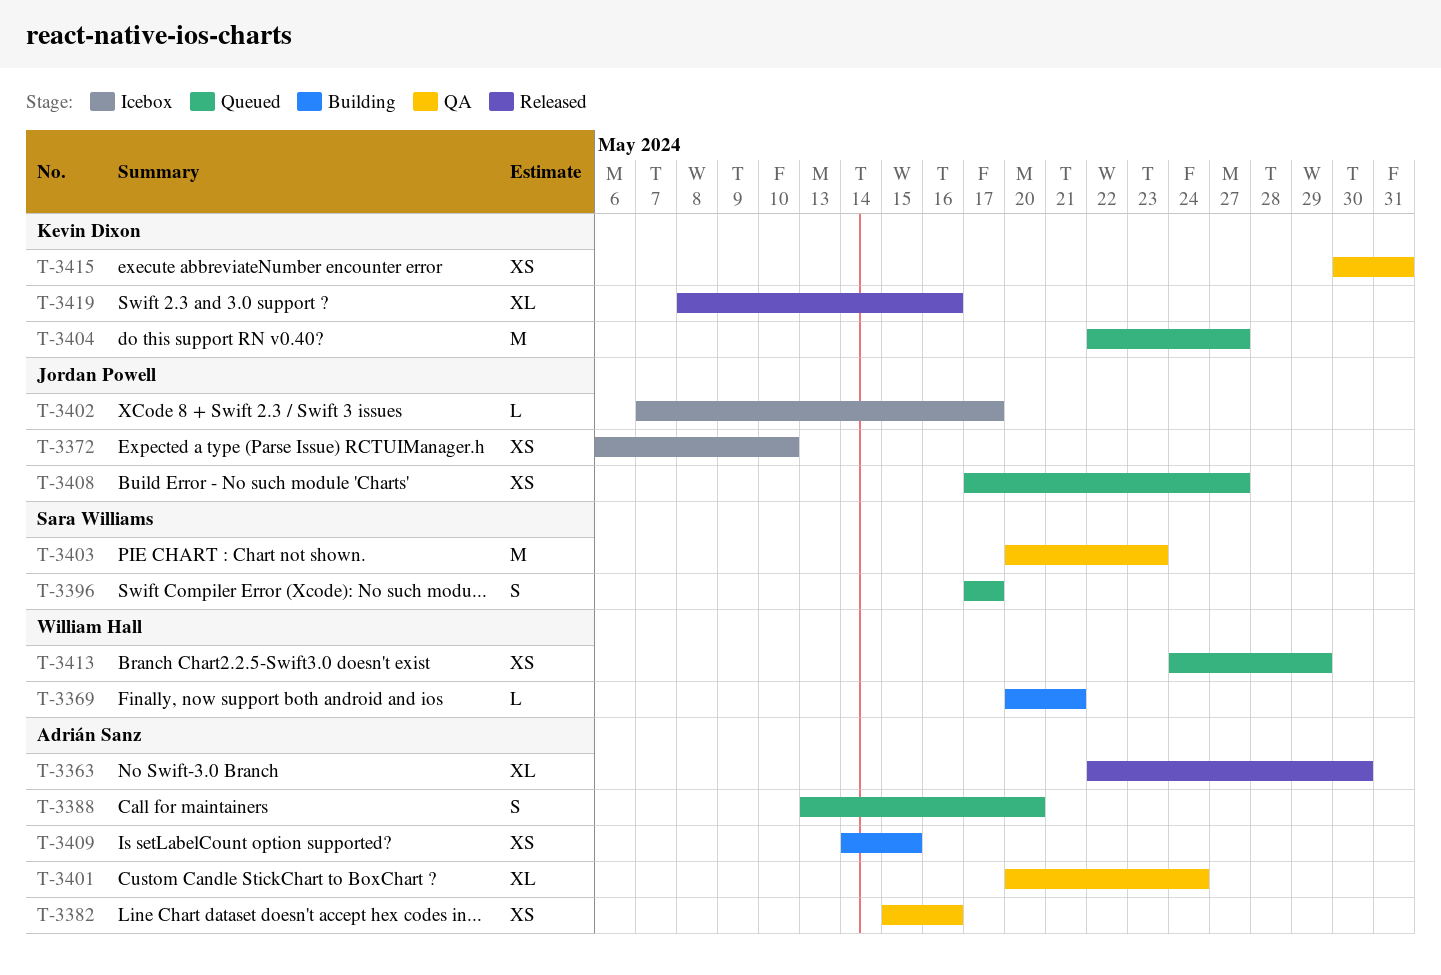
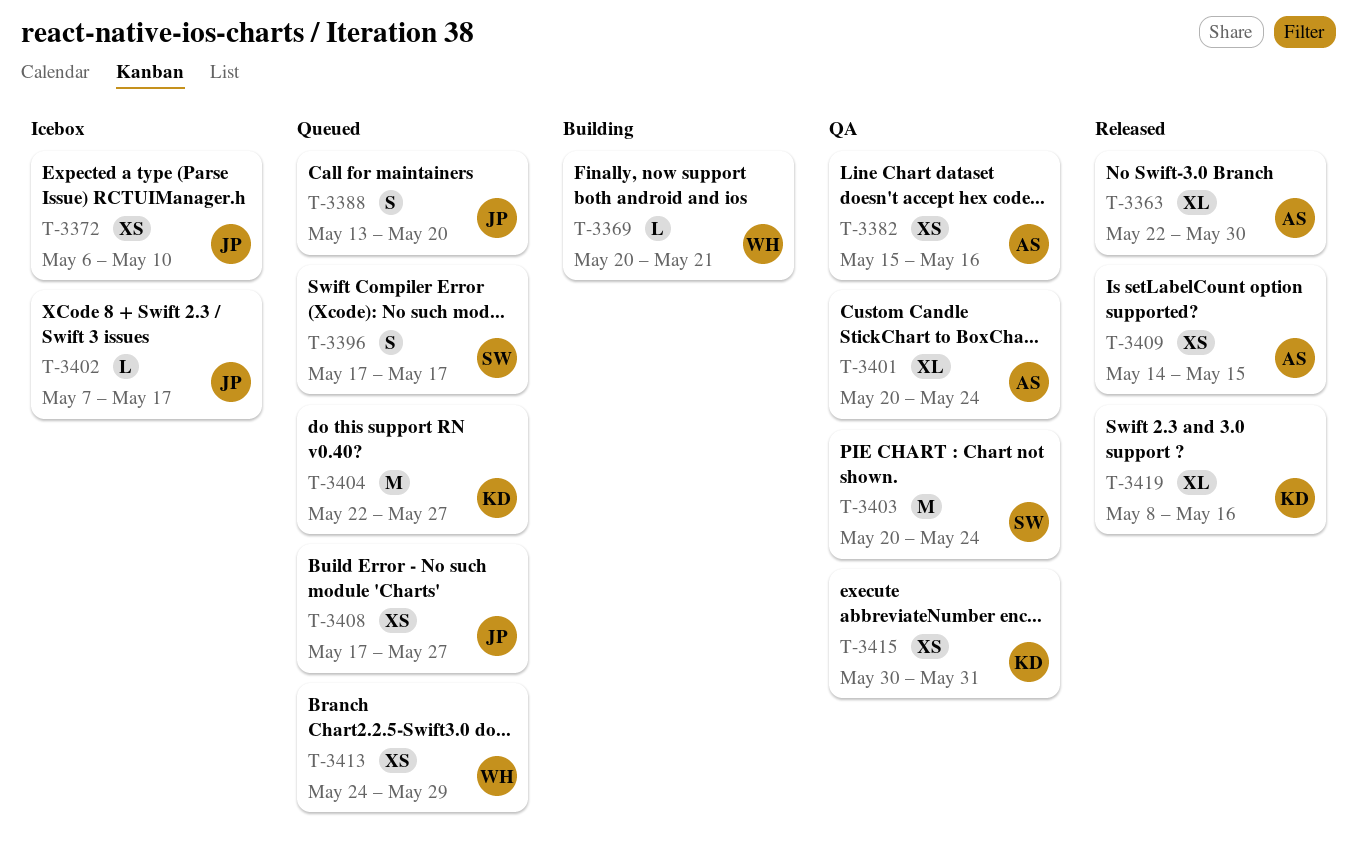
T-3388, owner: Adrián Sanz -> Jordan Powell
T-3403, due: May 23 -> May 24
T-3409, status: Building -> Released

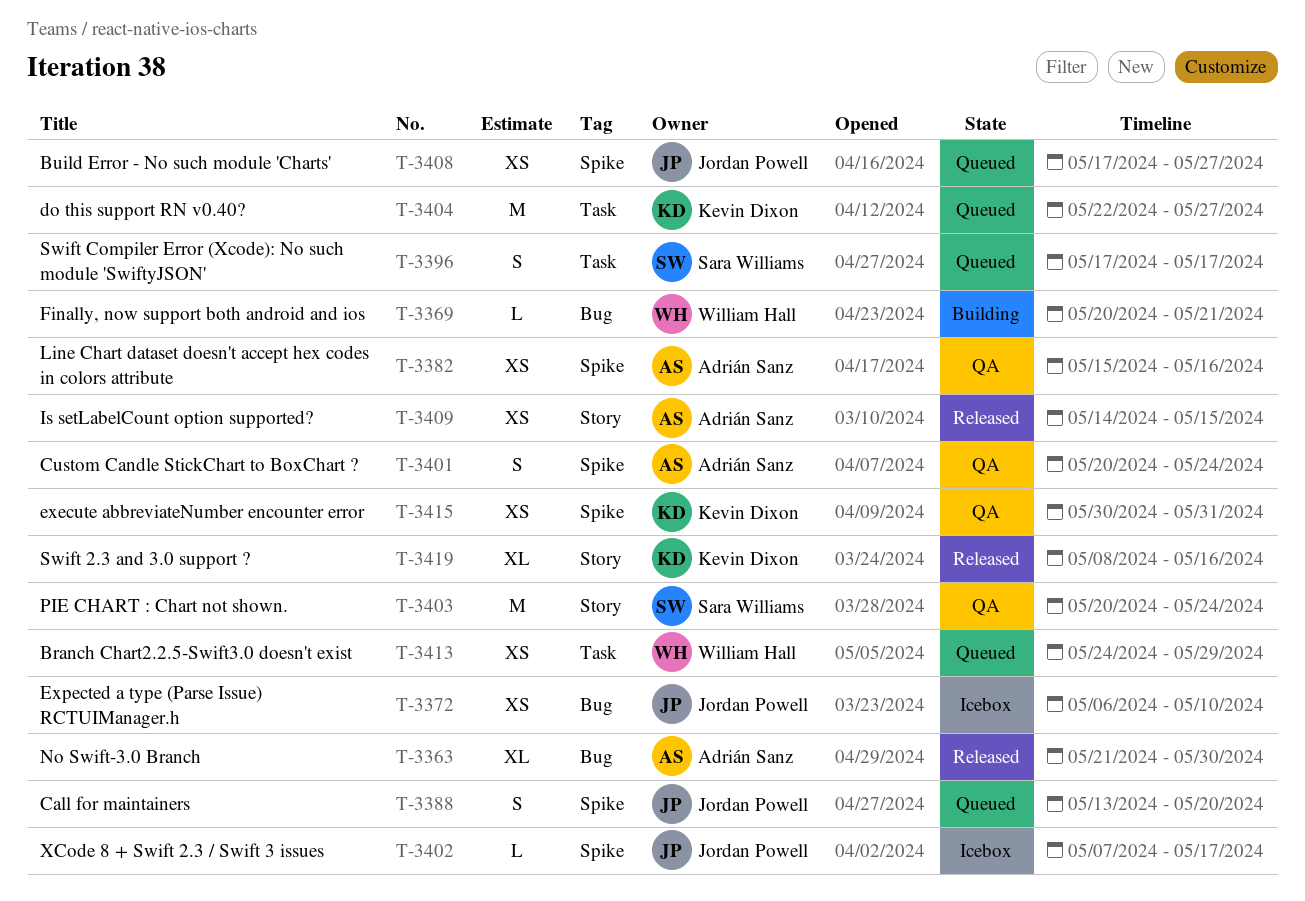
T-3363, start: May 22 -> May 21
T-3401, estimate: XL -> S

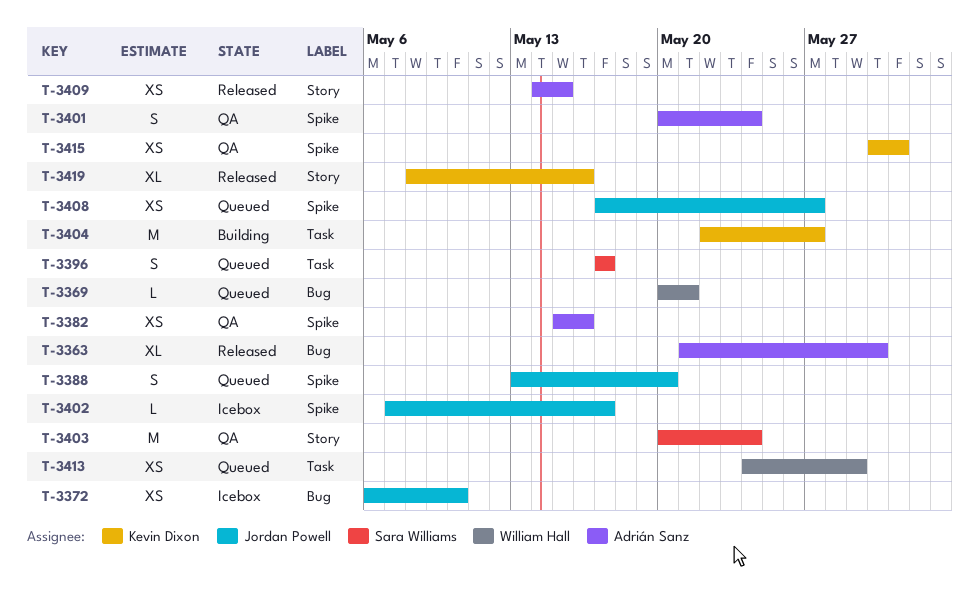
T-3369, status: Building -> Queued
T-3404, status: Queued -> Building

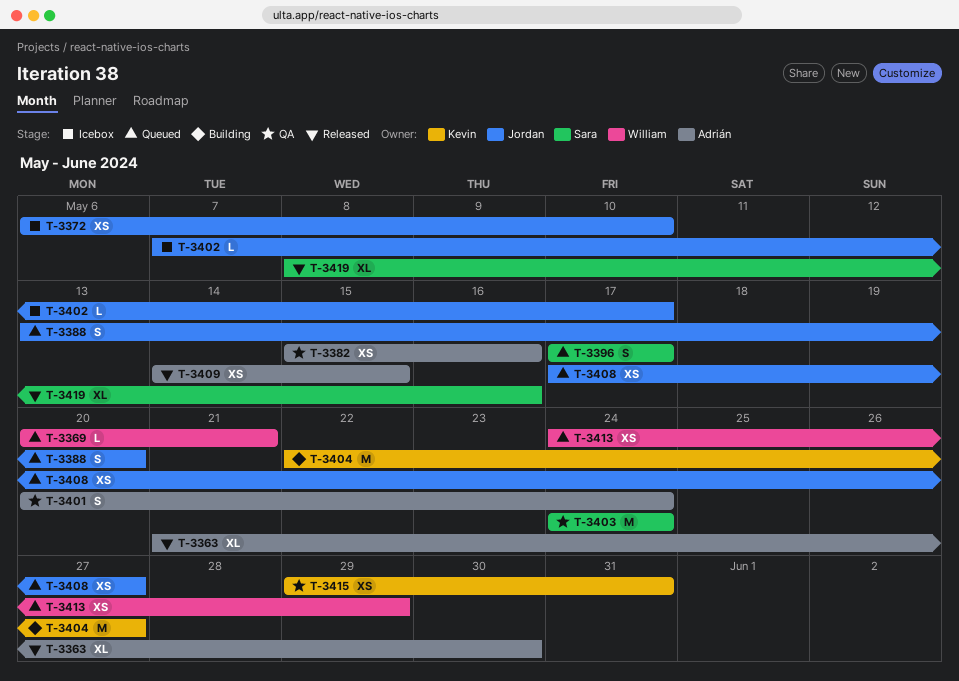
T-3403, start: May 20 -> May 24
T-3415, start: May 30 -> May 29
T-3419, owner: Kevin Dixon -> Sara Williams

